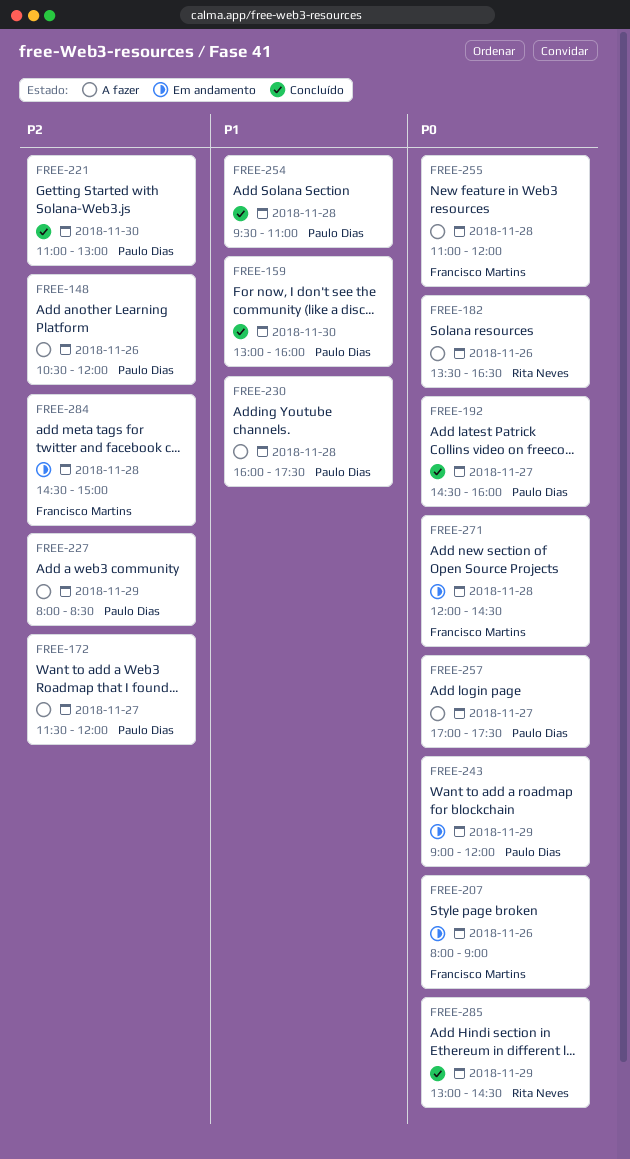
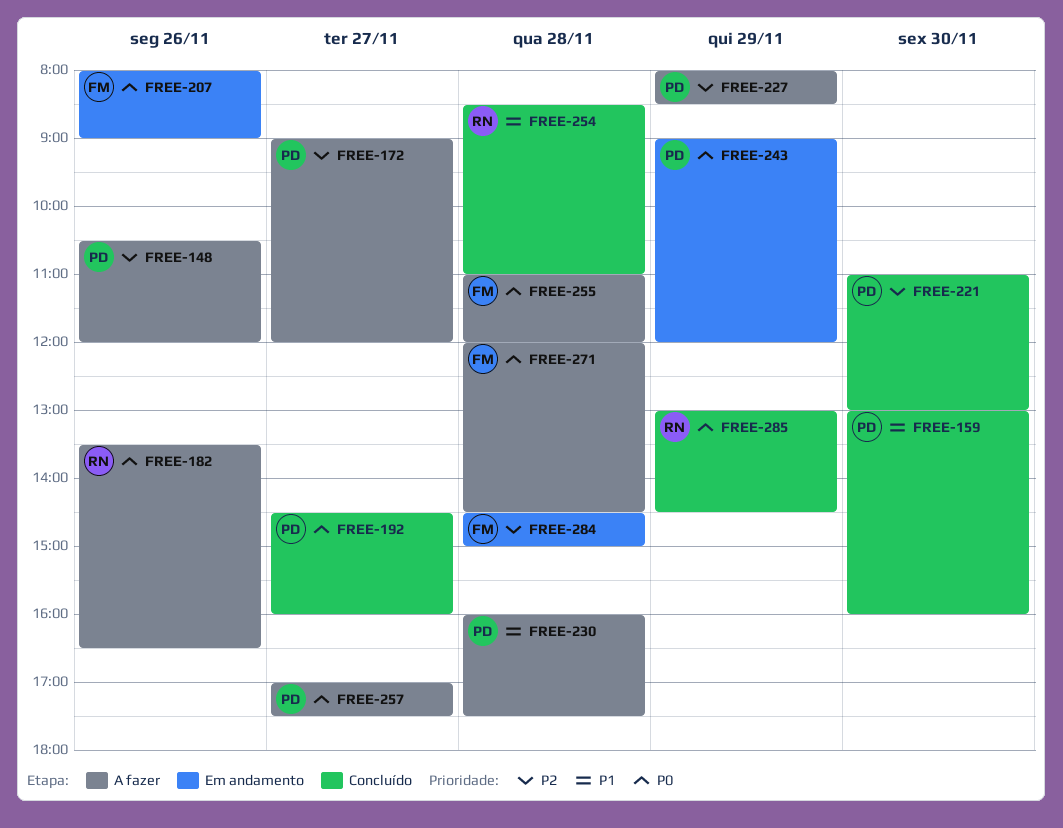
FREE-172, begins: 11:30 -> 09:00
FREE-254, owner: Paulo Dias -> Rita Neves
FREE-254, begins: 09:30 -> 08:30
FREE-271, status: Em andamento -> A fazer

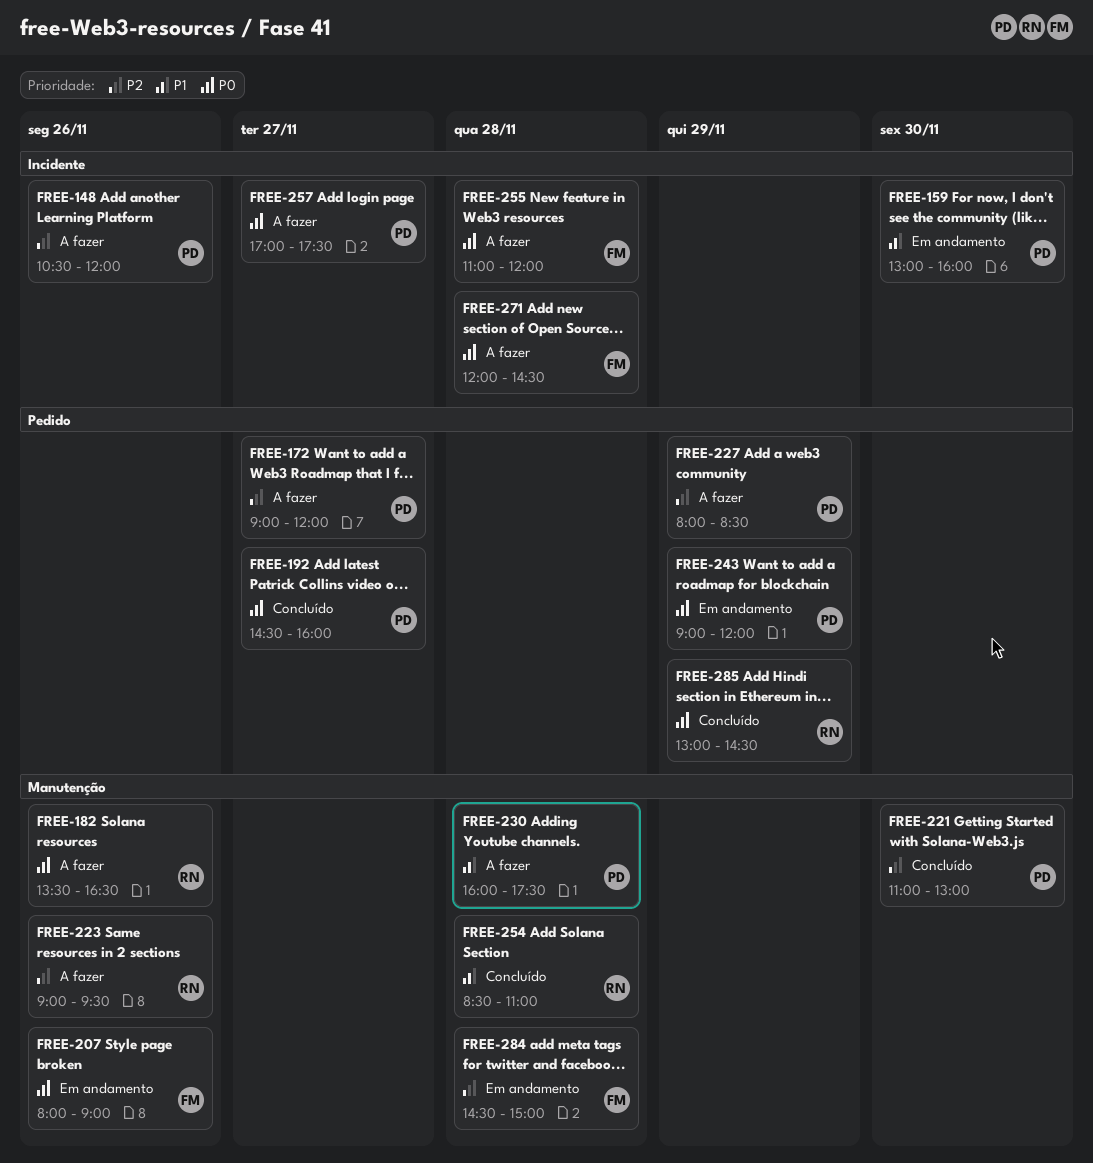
FREE-159, status: Concluído -> Em andamento
FREE-223: none -> present

